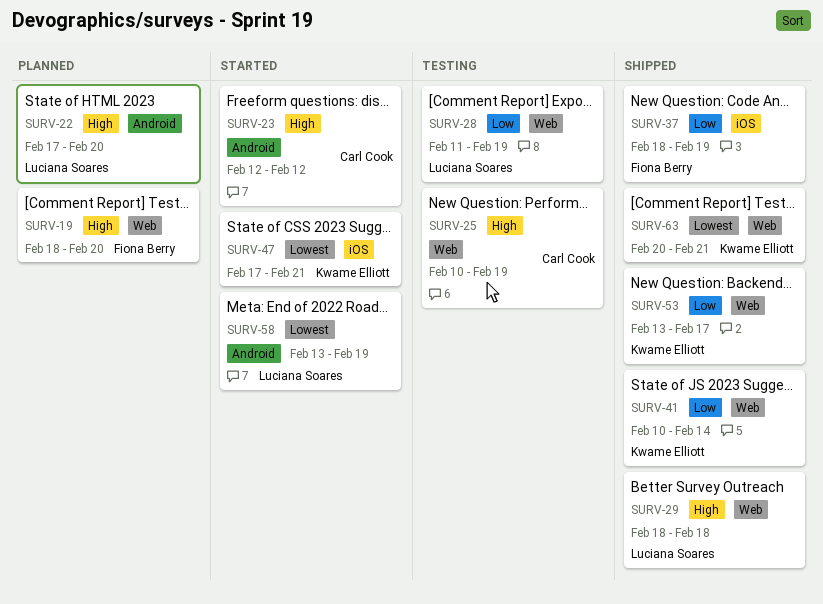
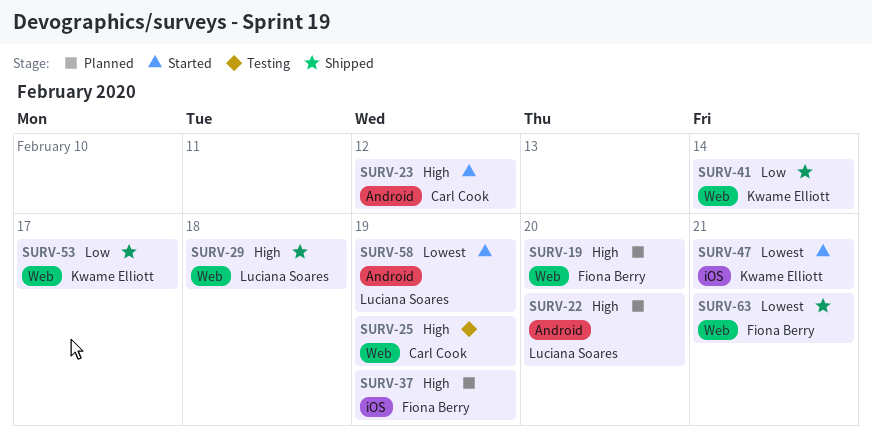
SURV-28: present -> none
SURV-37, status: Shipped -> Planned
SURV-37, priority: Low -> High
SURV-63, owner: Kwame Elliott -> Fiona Berry

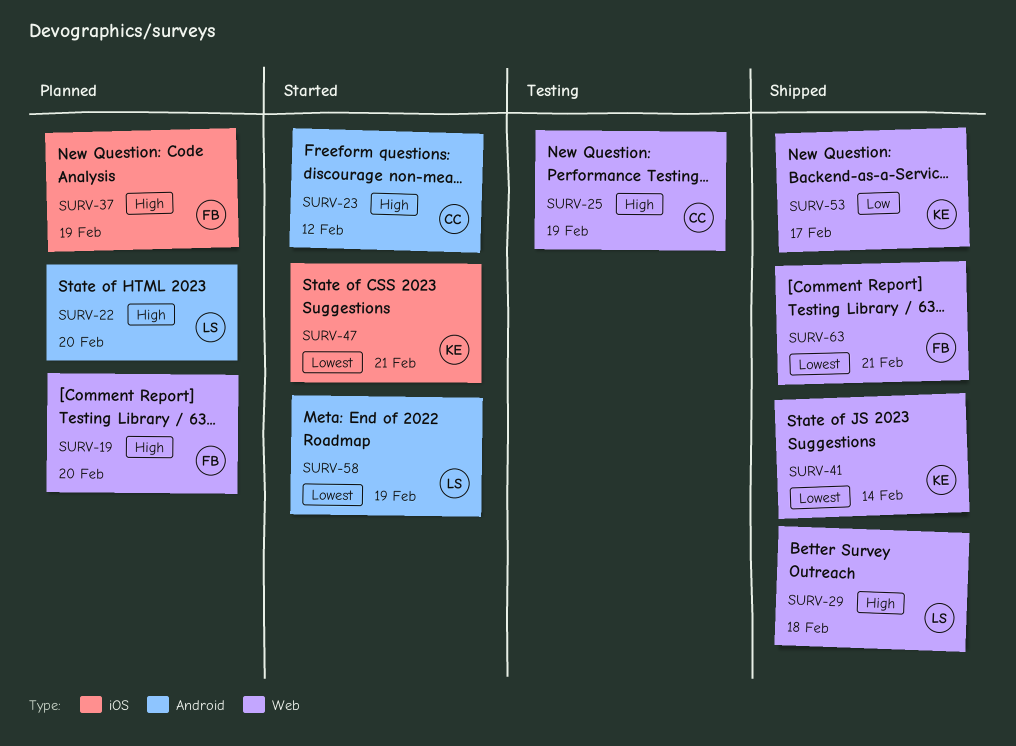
SURV-41, priority: Low -> Lowest

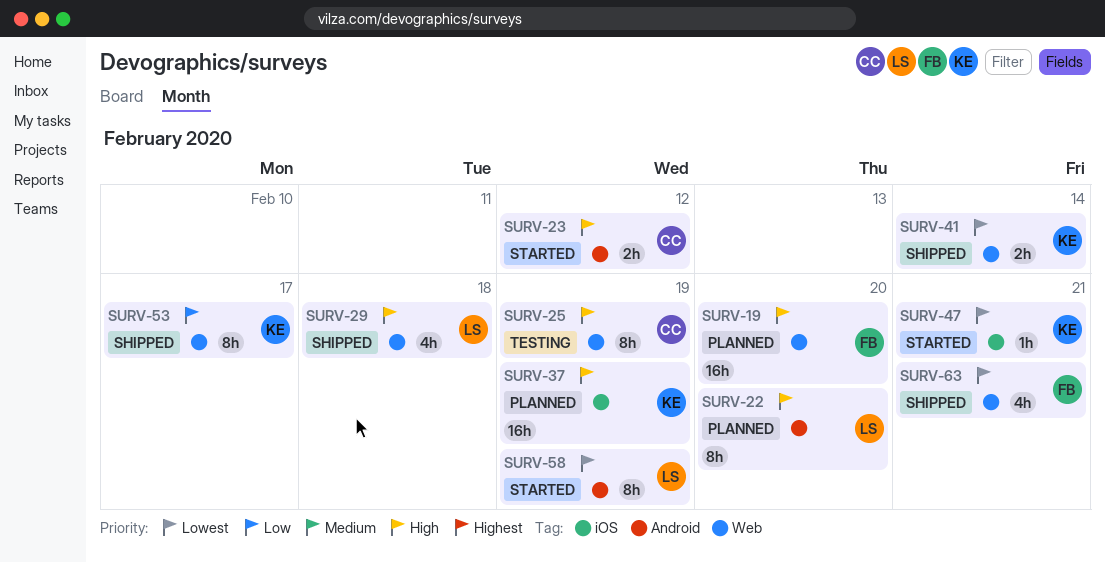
SURV-37, owner: FB -> KE

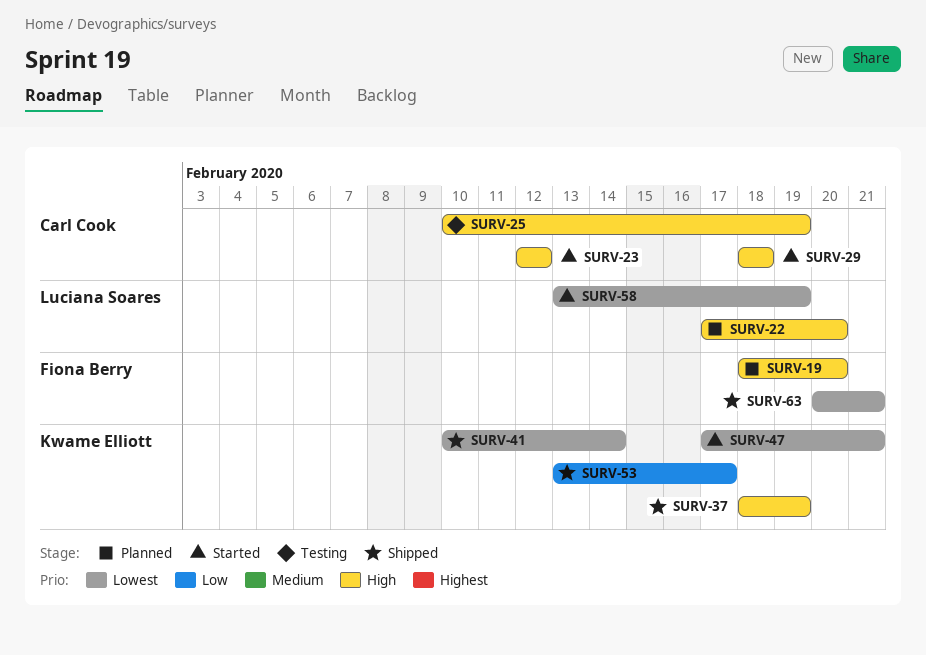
SURV-29, status: Shipped -> Started
SURV-29, owner: Luciana Soares -> Carl Cook
SURV-37, status: Planned -> Shipped

